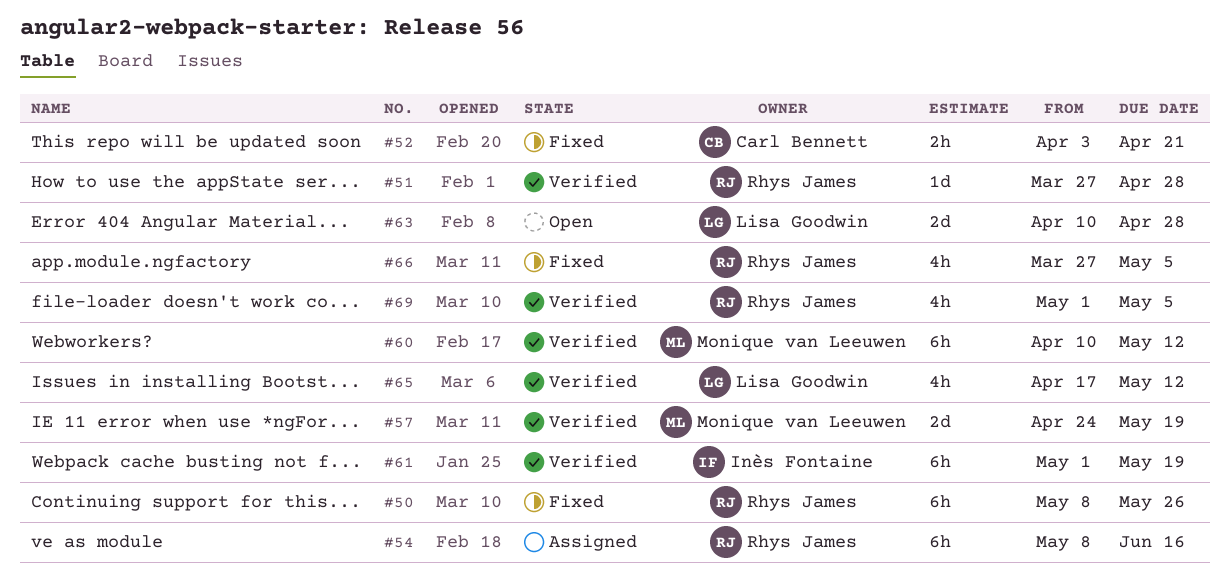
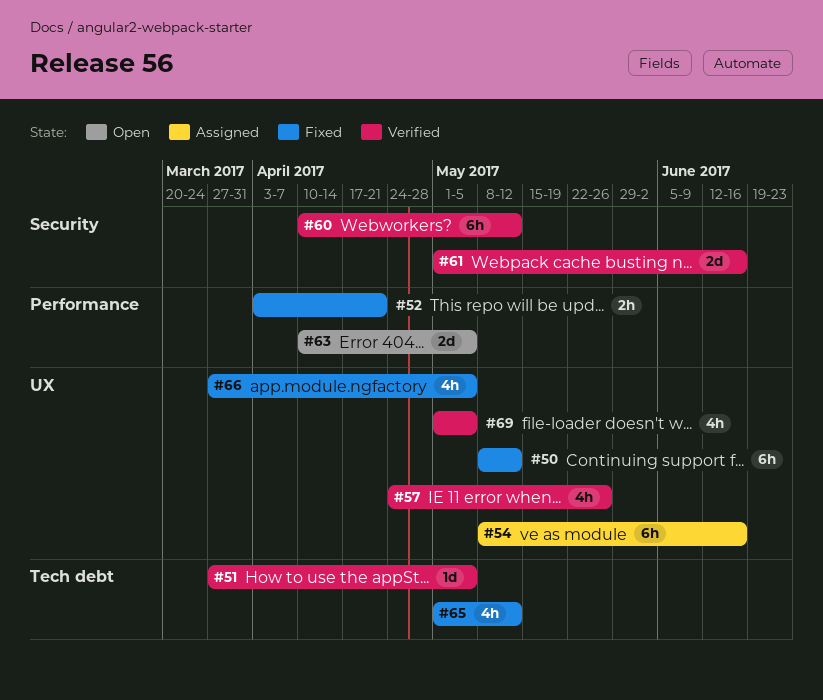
#50, due: May 26 -> May 12
#51, due: Apr 28 -> May 5
#57, estimate: 2d -> 4h
#57, due: May 19 -> May 26
#61, estimate: 6h -> 2d
#61, due: May 19 -> Jun 16
#63, due: Apr 28 -> May 5
#65, status: Verified -> Fixed
#65, start: Apr 17 -> May 1

